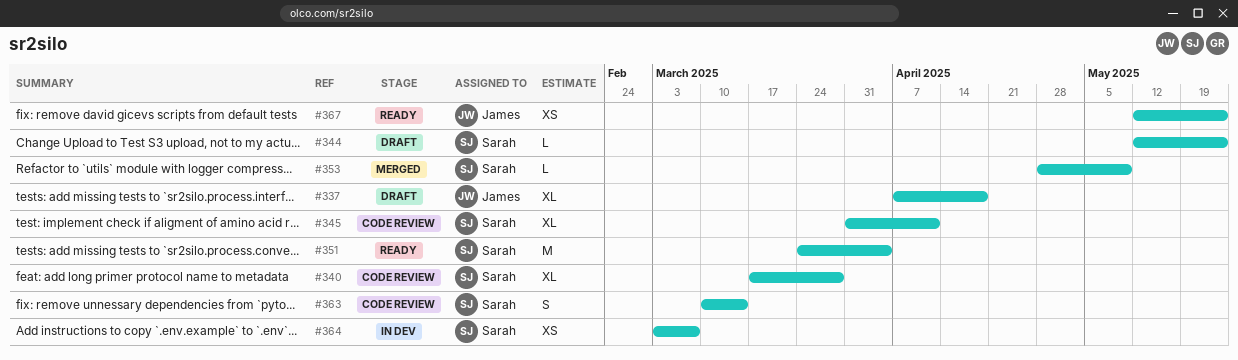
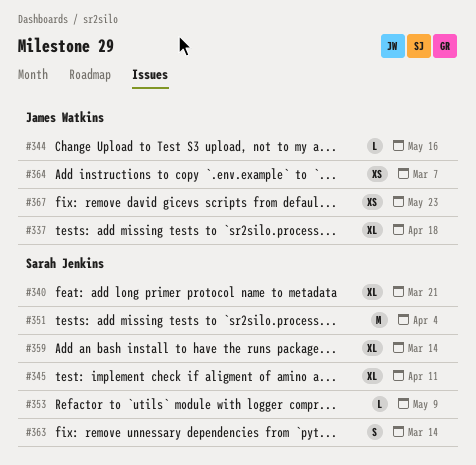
#340, due: Mar 28 -> Mar 21
#344, owner: Sarah Jenkins -> James Watkins
#344, due: May 23 -> May 16
#359: none -> present
#364, owner: Sarah Jenkins -> James Watkins

